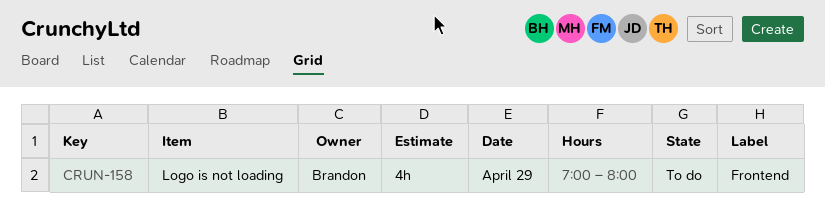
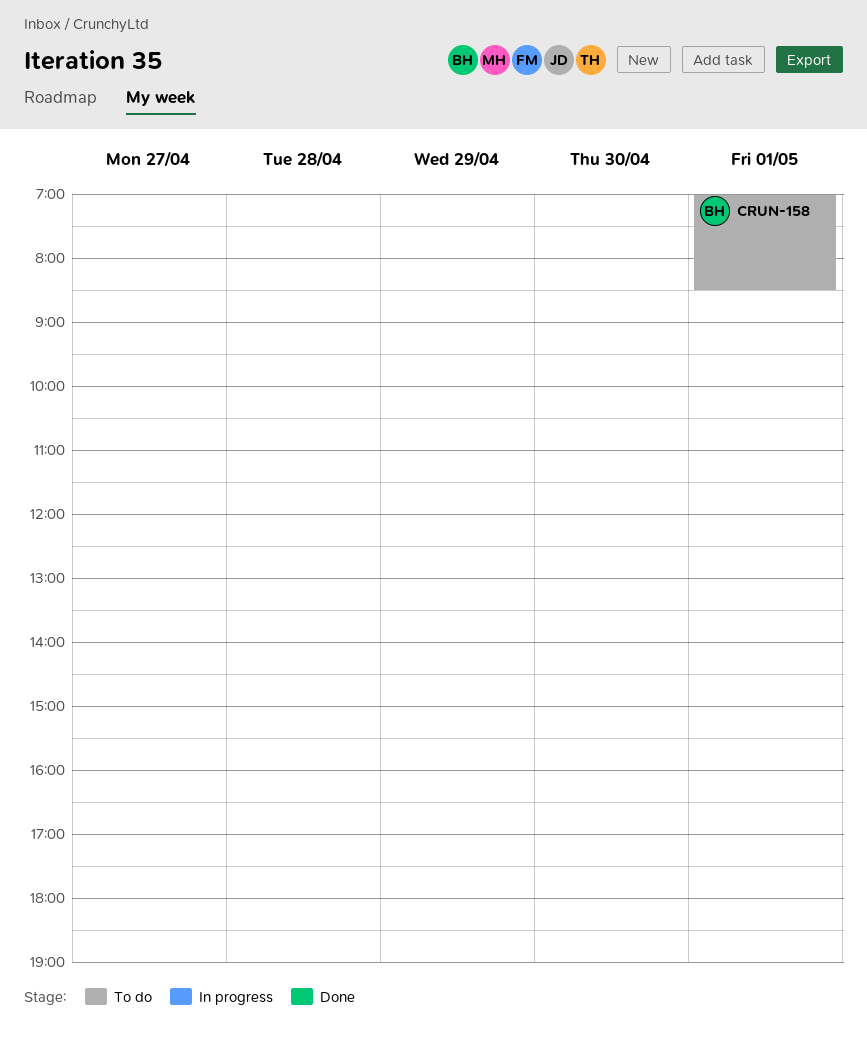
CRUN-158, day: Apr 29 -> May 1
CRUN-158, ends: 08:00 -> 08:30

